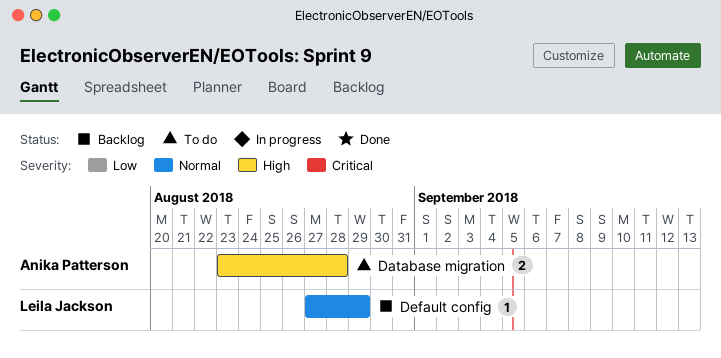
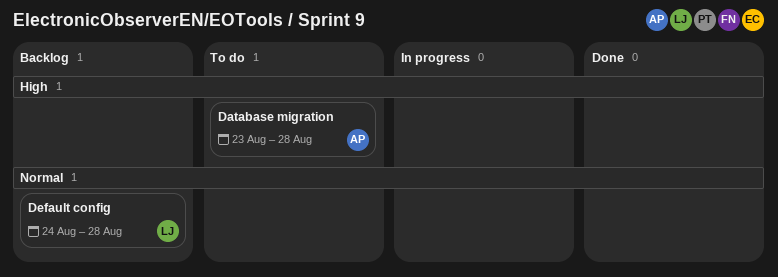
Default config, start: Aug 27 -> Aug 24
Default config, due: Aug 29 -> Aug 28

